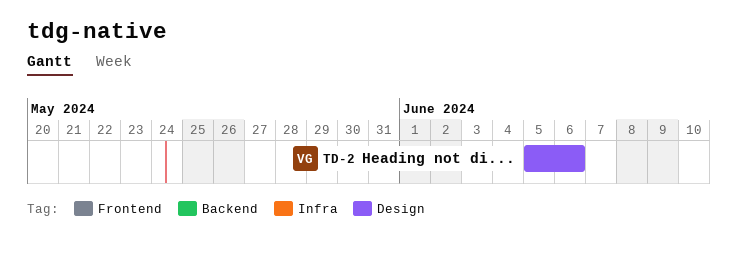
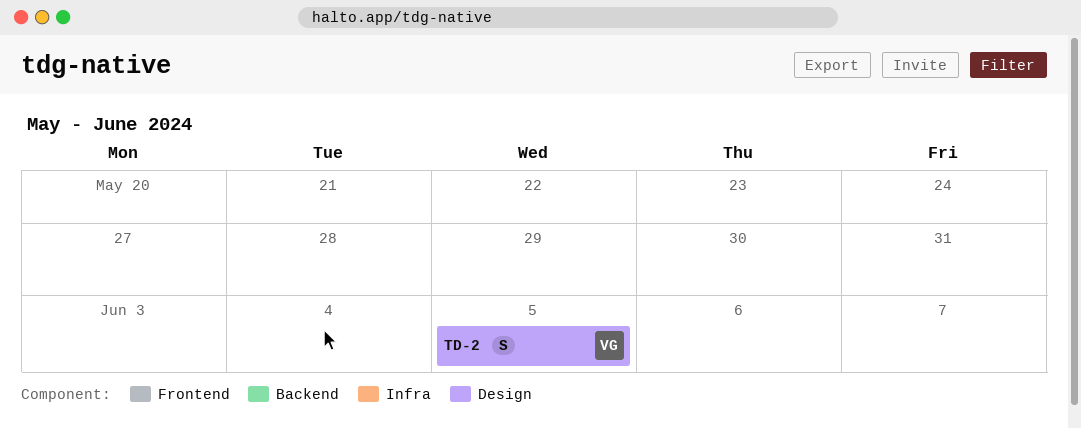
TD-2, due: Jun 6 -> Jun 5

